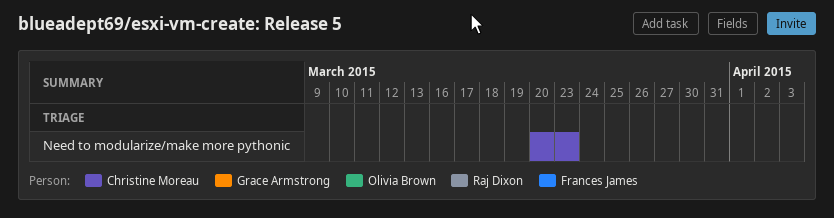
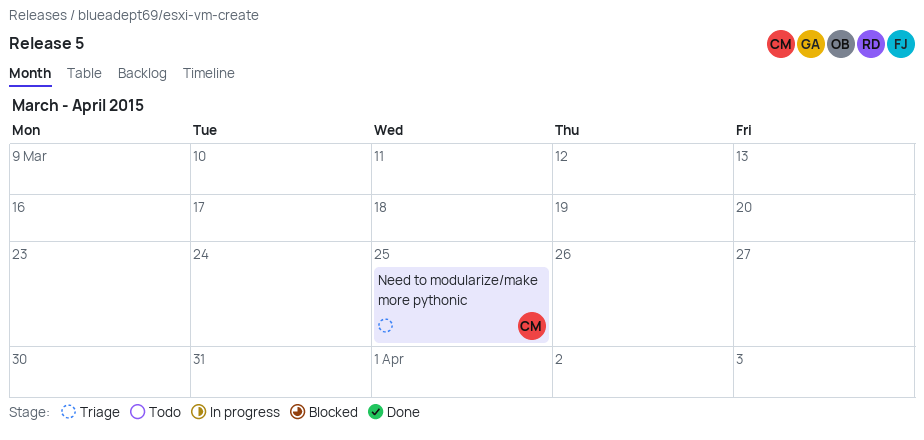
Need to modularize/make more pythonic, due: Mar 23 -> Mar 25

